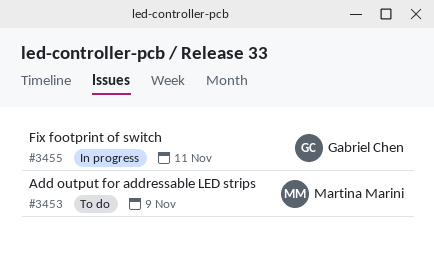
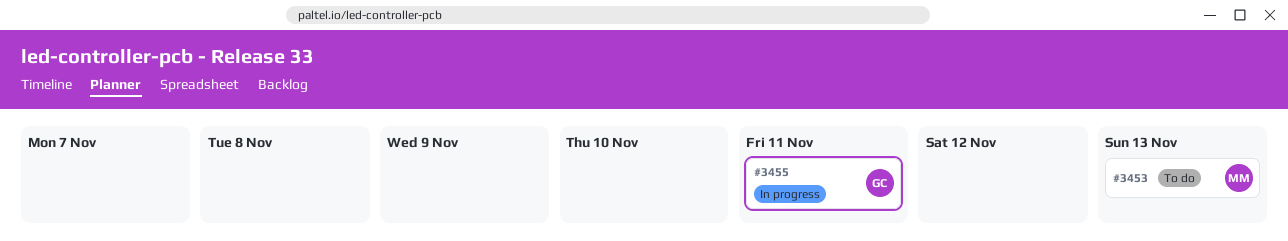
#3453, due: Nov 9 -> Nov 13

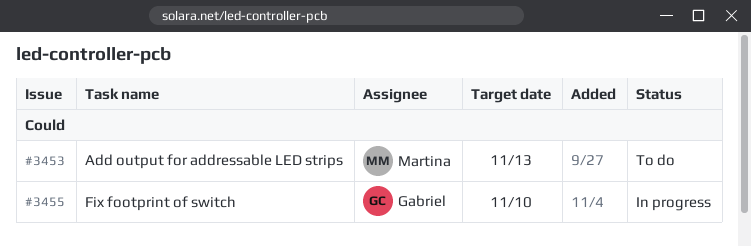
#3455, due: Nov 11 -> Nov 10

